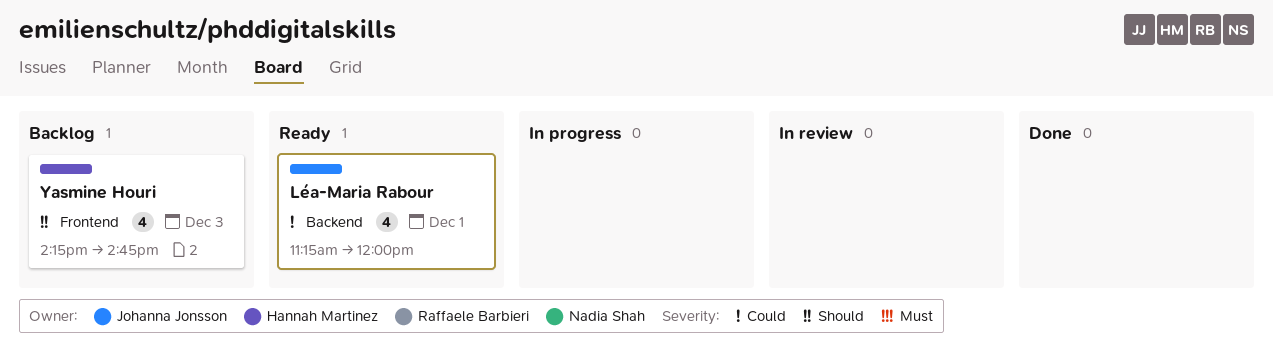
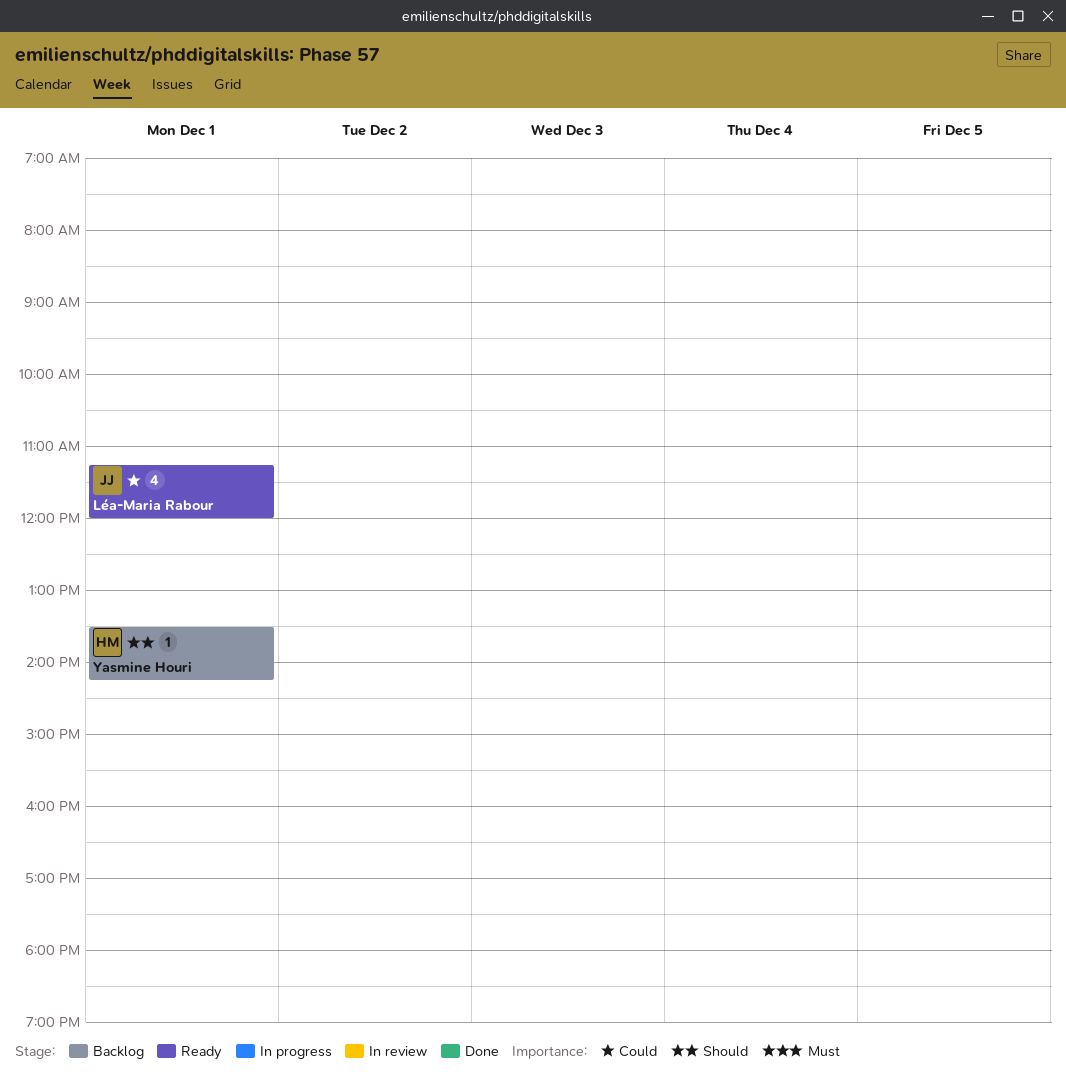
Yasmine Houri, estimate: 4 -> 1
Yasmine Houri, day: Dec 3 -> Dec 1
Yasmine Houri, begins: 14:15 -> 13:30
Yasmine Houri, ends: 14:45 -> 14:15

